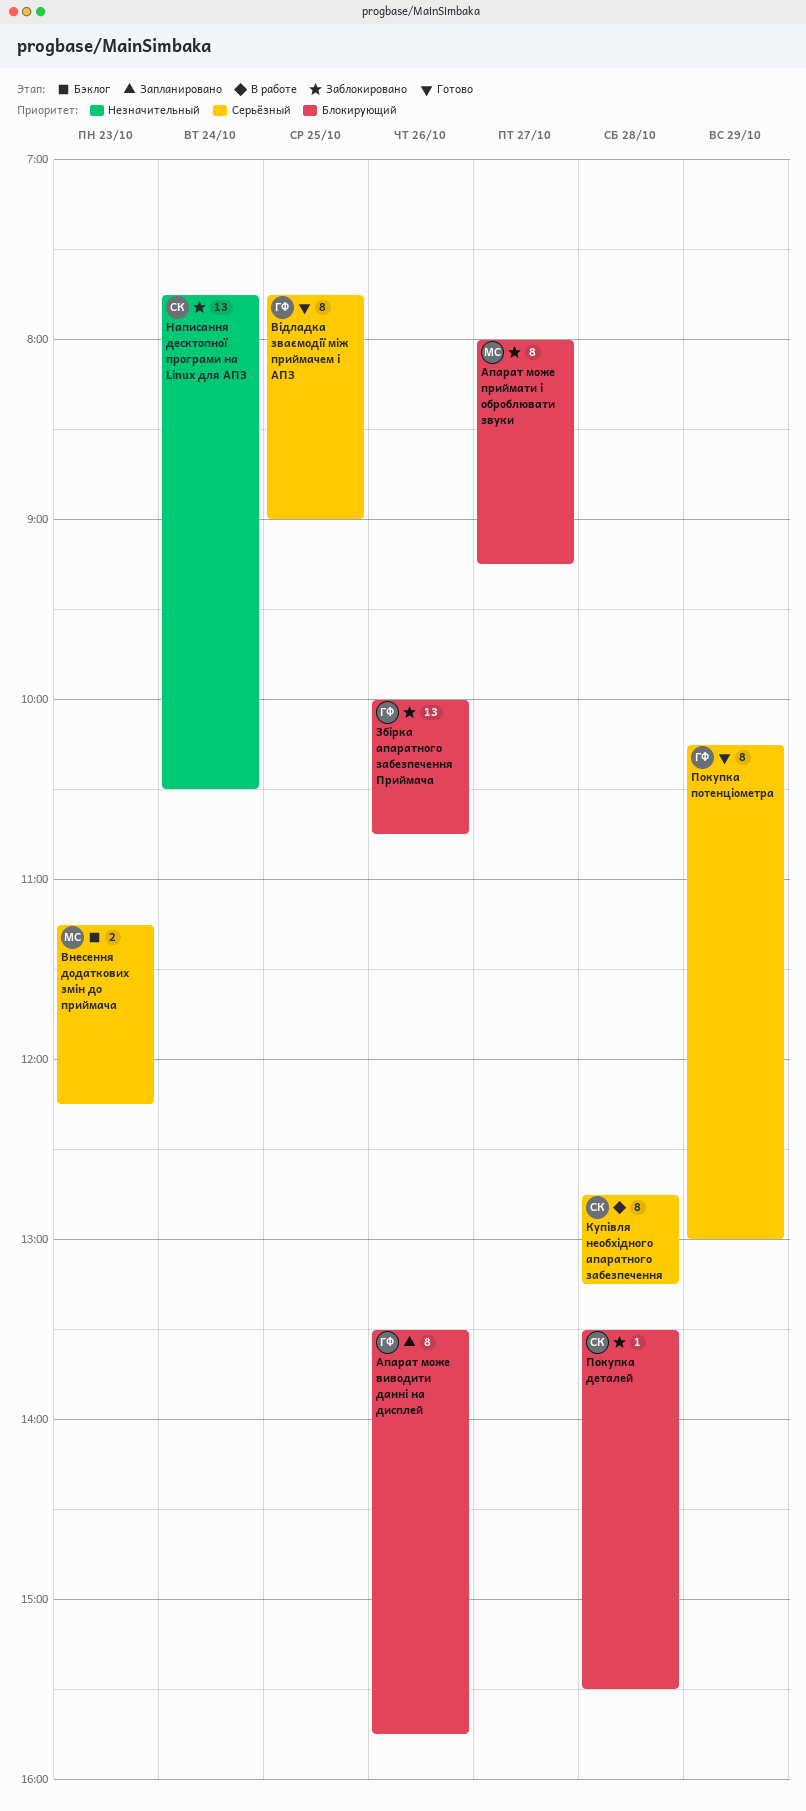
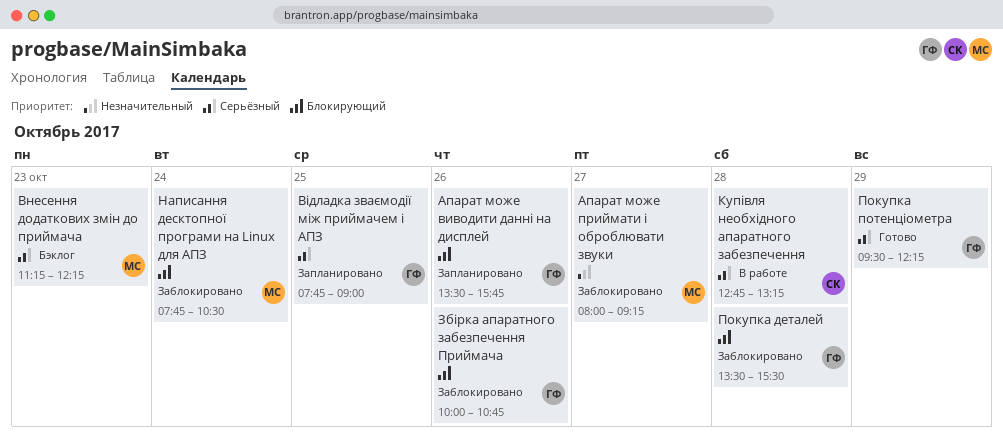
Апарат може приймати і оброблювати звуки, priority: Блокирующий -> Незначительный
Відладка зваємодії між приймачем і АПЗ, status: Готово -> Запланировано
Написання десктопної програми на Linux для АПЗ, owner: СК -> МС
Написання десктопної програми на Linux для АПЗ, priority: Незначительный -> Блокирующий
Покупка деталей, owner: СК -> ГФ
Покупка потенціометра, begins: 10:15 -> 09:30
Покупка потенціометра, ends: 13:00 -> 12:15

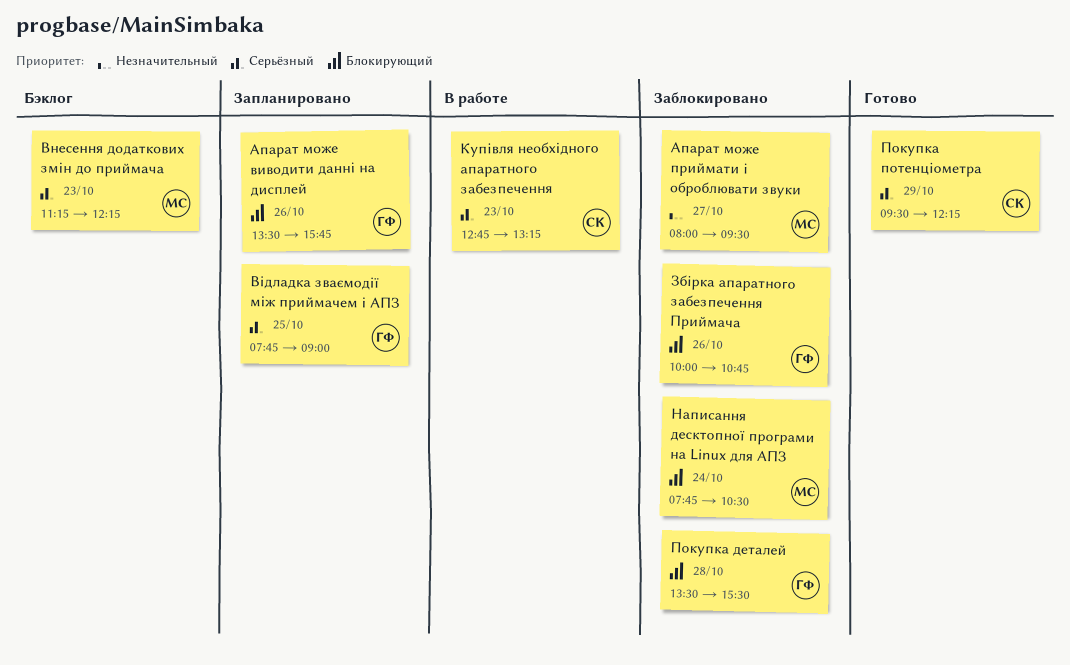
Апарат може приймати і оброблювати звуки, ends: 09:15 -> 09:30
Купівля необхідного апаратного забезпечення, day: Oct 28 -> Oct 23
Покупка потенціометра, owner: ГФ -> СК

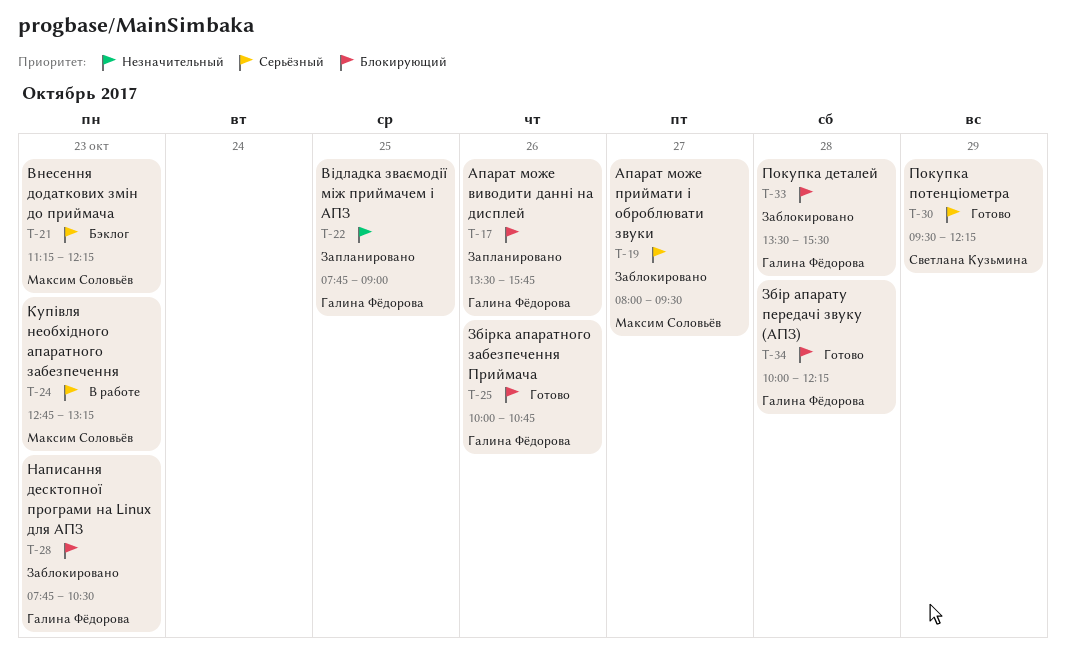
Апарат може приймати і оброблювати звуки, priority: Незначительный -> Серьёзный
Відладка зваємодії між приймачем і АПЗ, priority: Серьёзный -> Незначительный
Збір апарату передачі звуку (АПЗ): none -> present
Збірка апаратного забезпечення Приймача, status: Заблокировано -> Готово
Купівля необхідного апаратного забезпечення, owner: Светлана Кузьмина -> Максим Соловьёв
Написання десктопної програми на Linux для АПЗ, owner: Максим Соловьёв -> Галина Фёдорова
Написання десктопної програми на Linux для АПЗ, day: Oct 24 -> Oct 23

